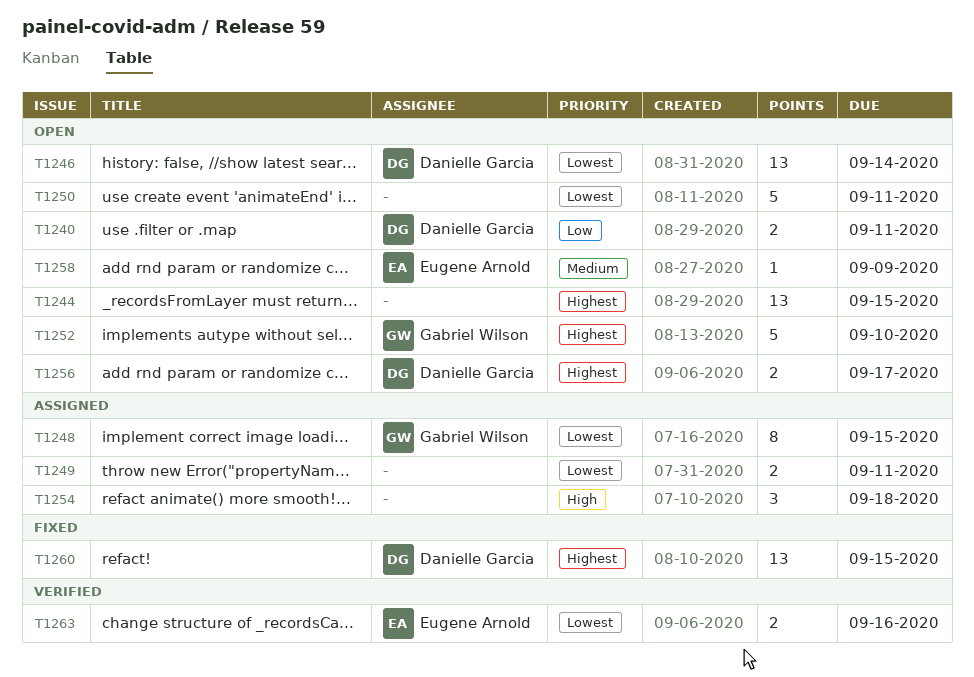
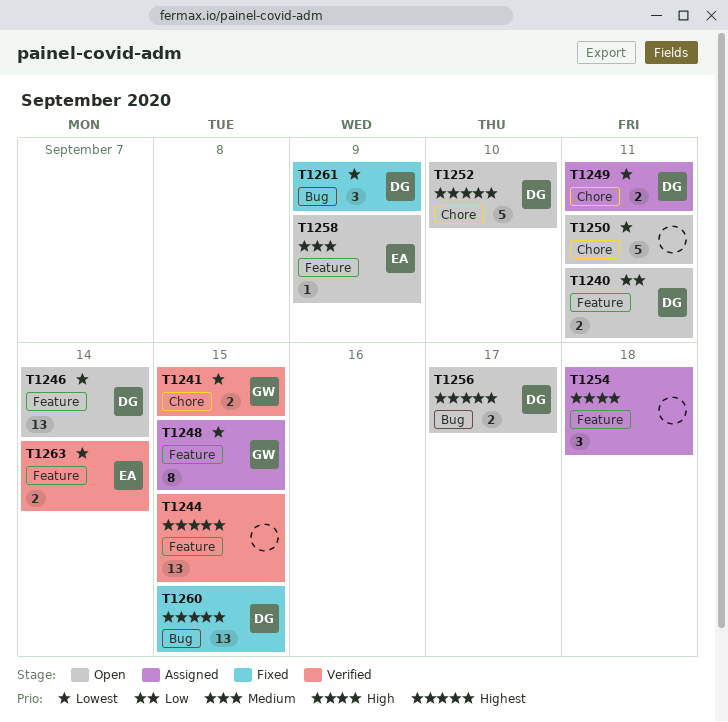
T1241: none -> present
T1244, status: Open -> Verified
T1249, owner: none -> Danielle Garcia
T1252, owner: Gabriel Wilson -> Danielle Garcia
T1261: none -> present
T1263, due: Sep 16 -> Sep 14

